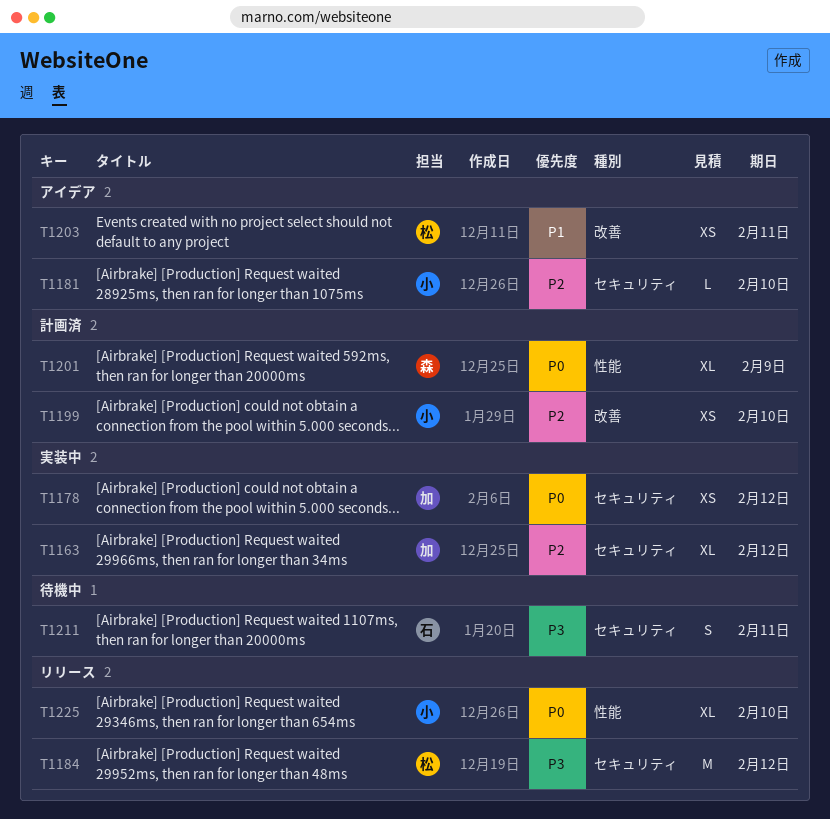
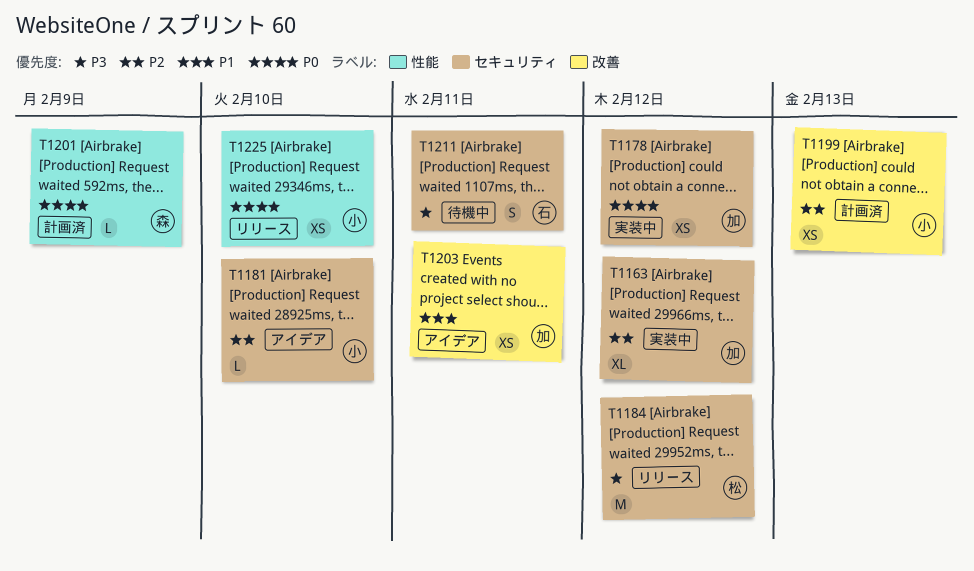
T1199, due: Feb 10 -> Feb 13
T1201, estimate: XL -> L
T1203, owner: 松 -> 加
T1225, estimate: XL -> XS

